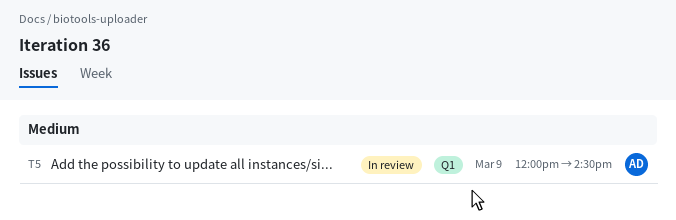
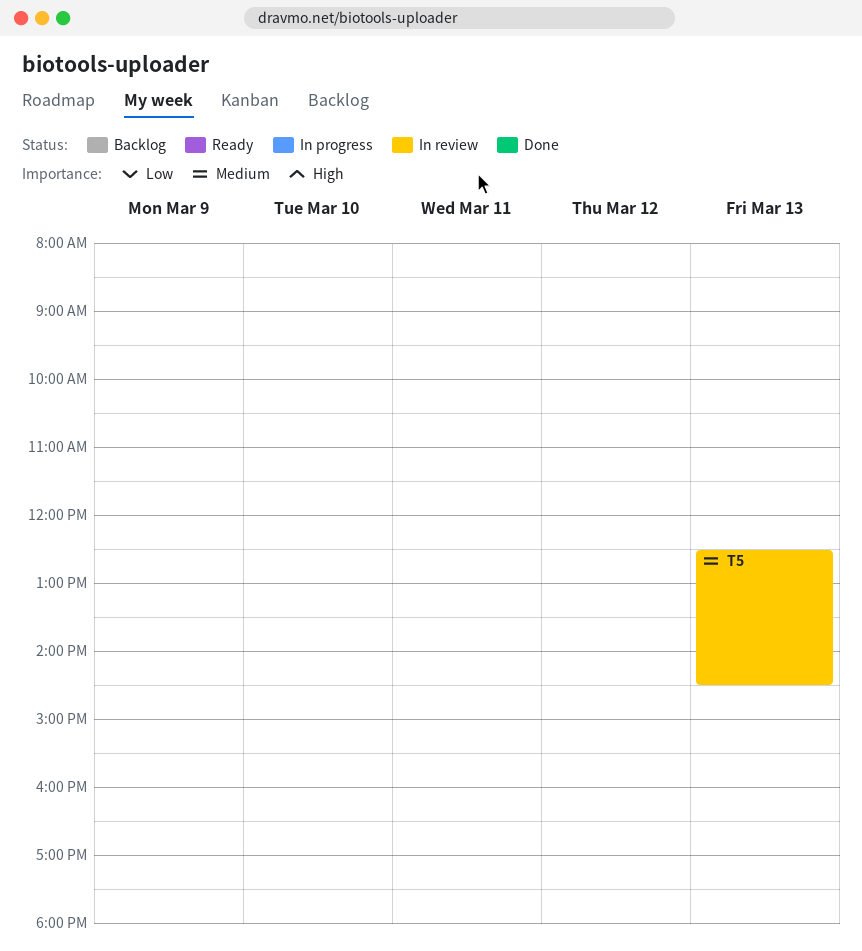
T5, day: Mar 9 -> Mar 13
T5, begins: 12:00 -> 12:30

